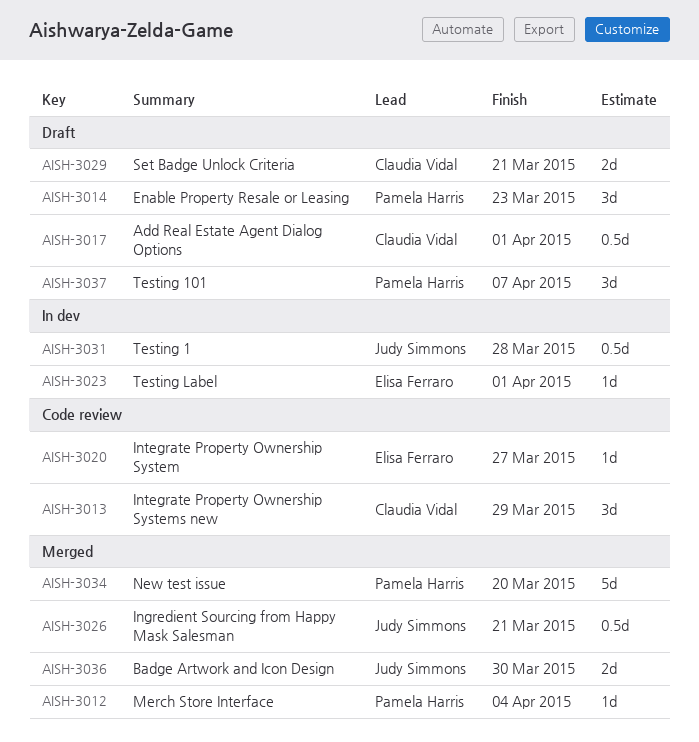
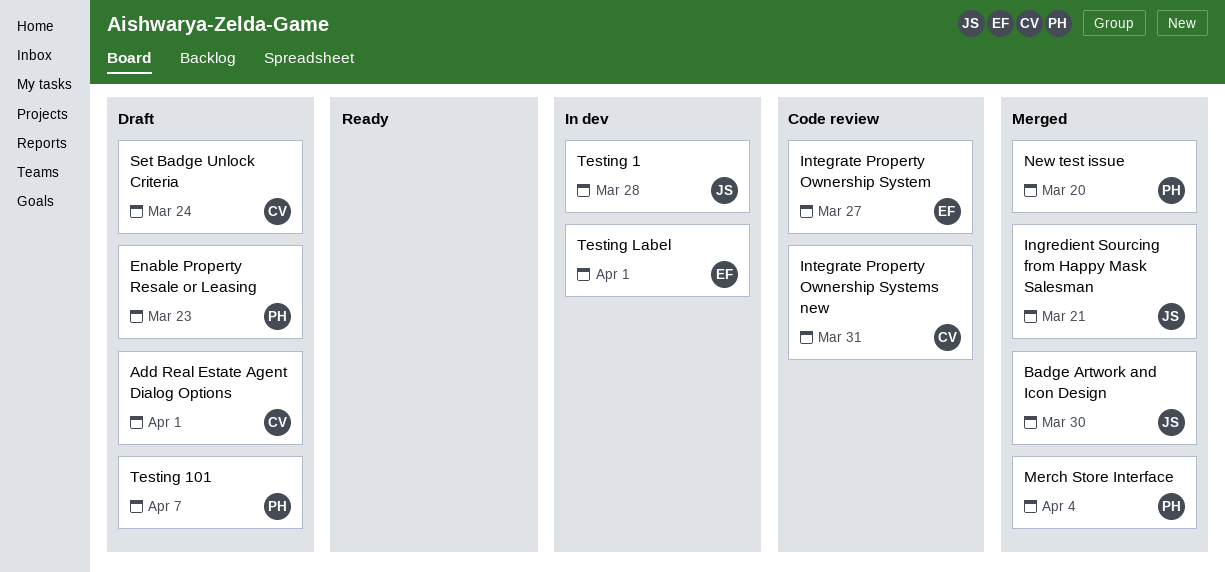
Integrate Property Ownership Systems new, due: Mar 29 -> Mar 31
Set Badge Unlock Criteria, due: Mar 21 -> Mar 24

